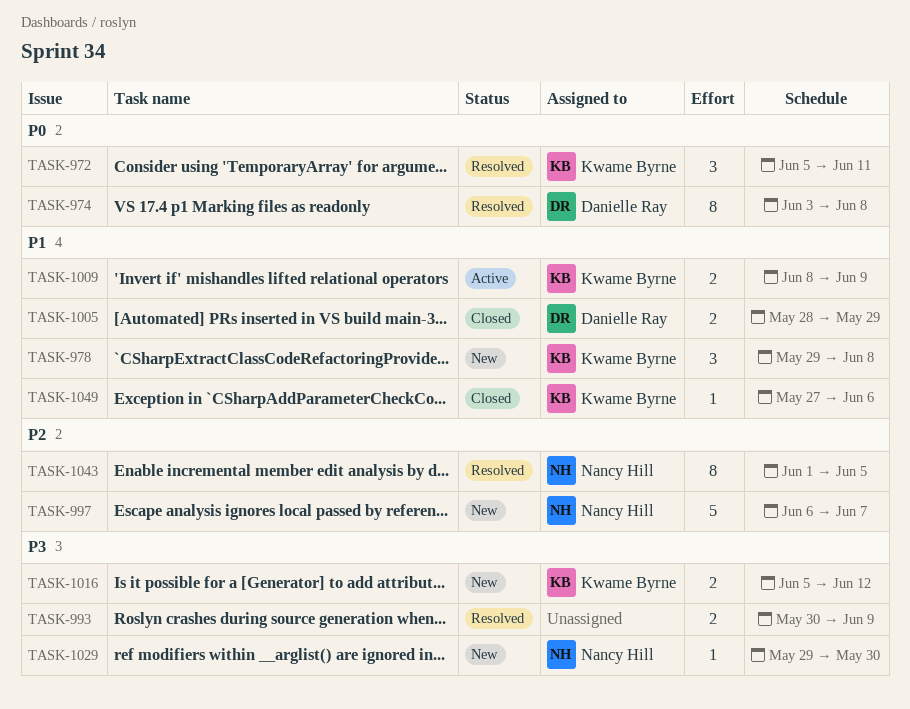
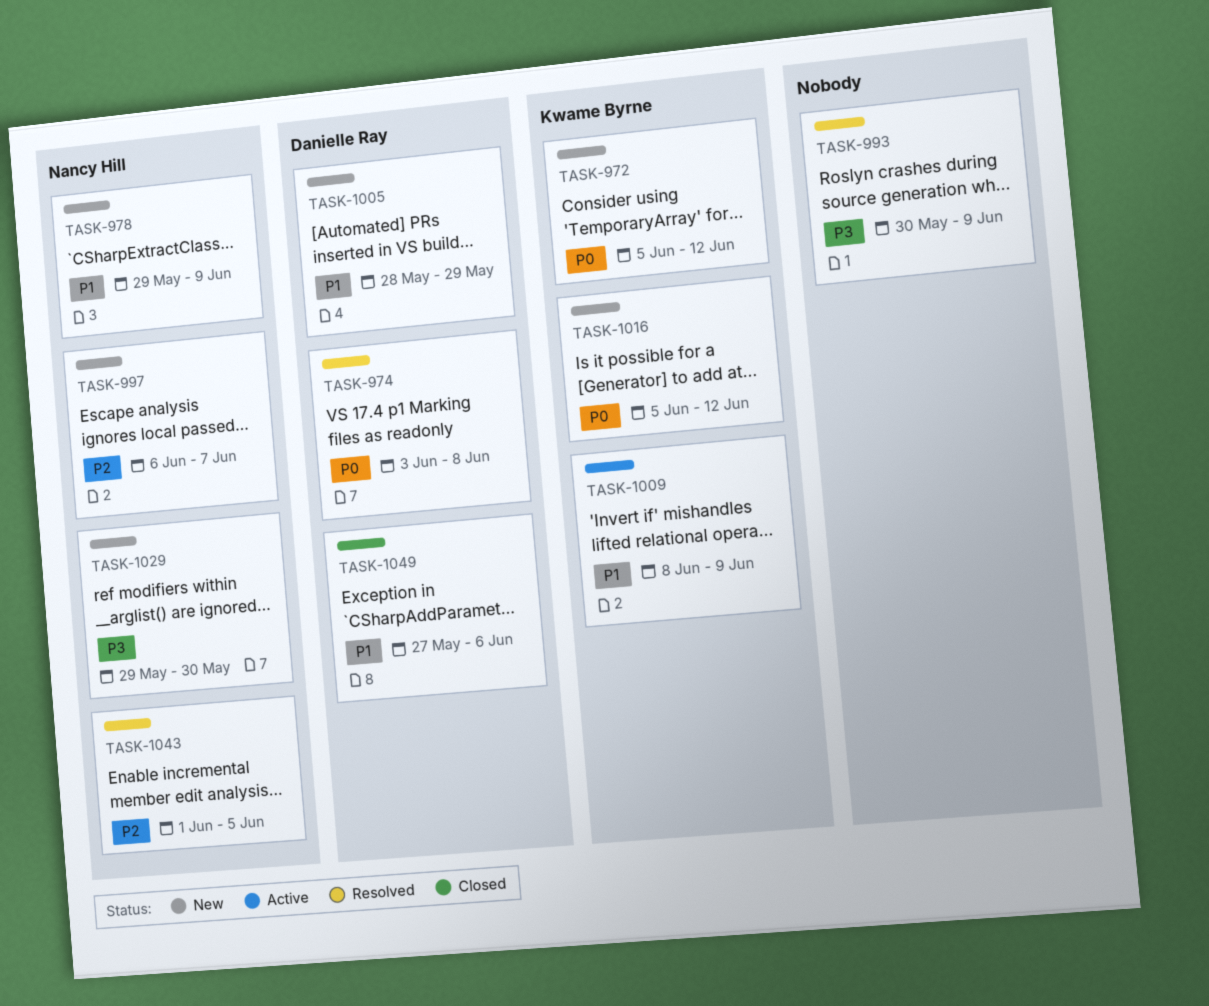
TASK-972, status: Resolved -> New
TASK-972, due: Jun 11 -> Jun 12
TASK-978, owner: Kwame Byrne -> Nancy Hill
TASK-978, due: Jun 8 -> Jun 9
TASK-1005, status: Closed -> New
TASK-1016, priority: P3 -> P0
TASK-1049, owner: Kwame Byrne -> Danielle Ray

